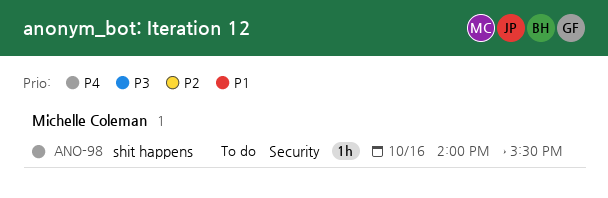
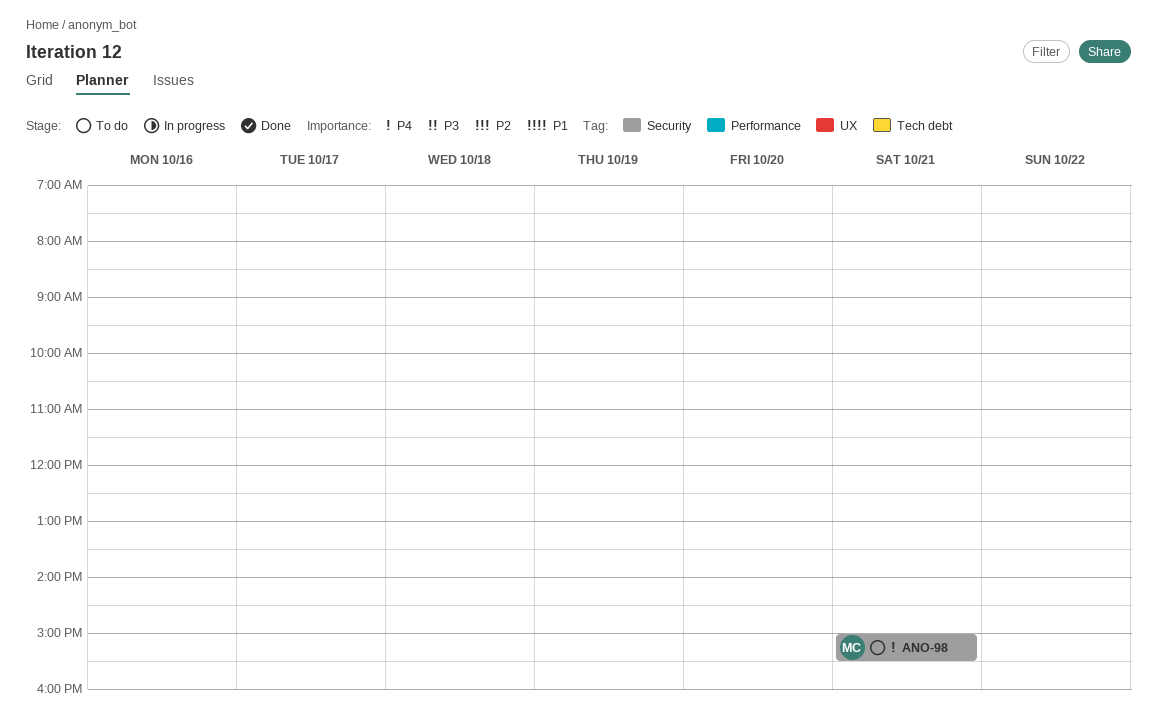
ANO-98, day: Oct 16 -> Oct 21
ANO-98, begins: 14:00 -> 15:00

